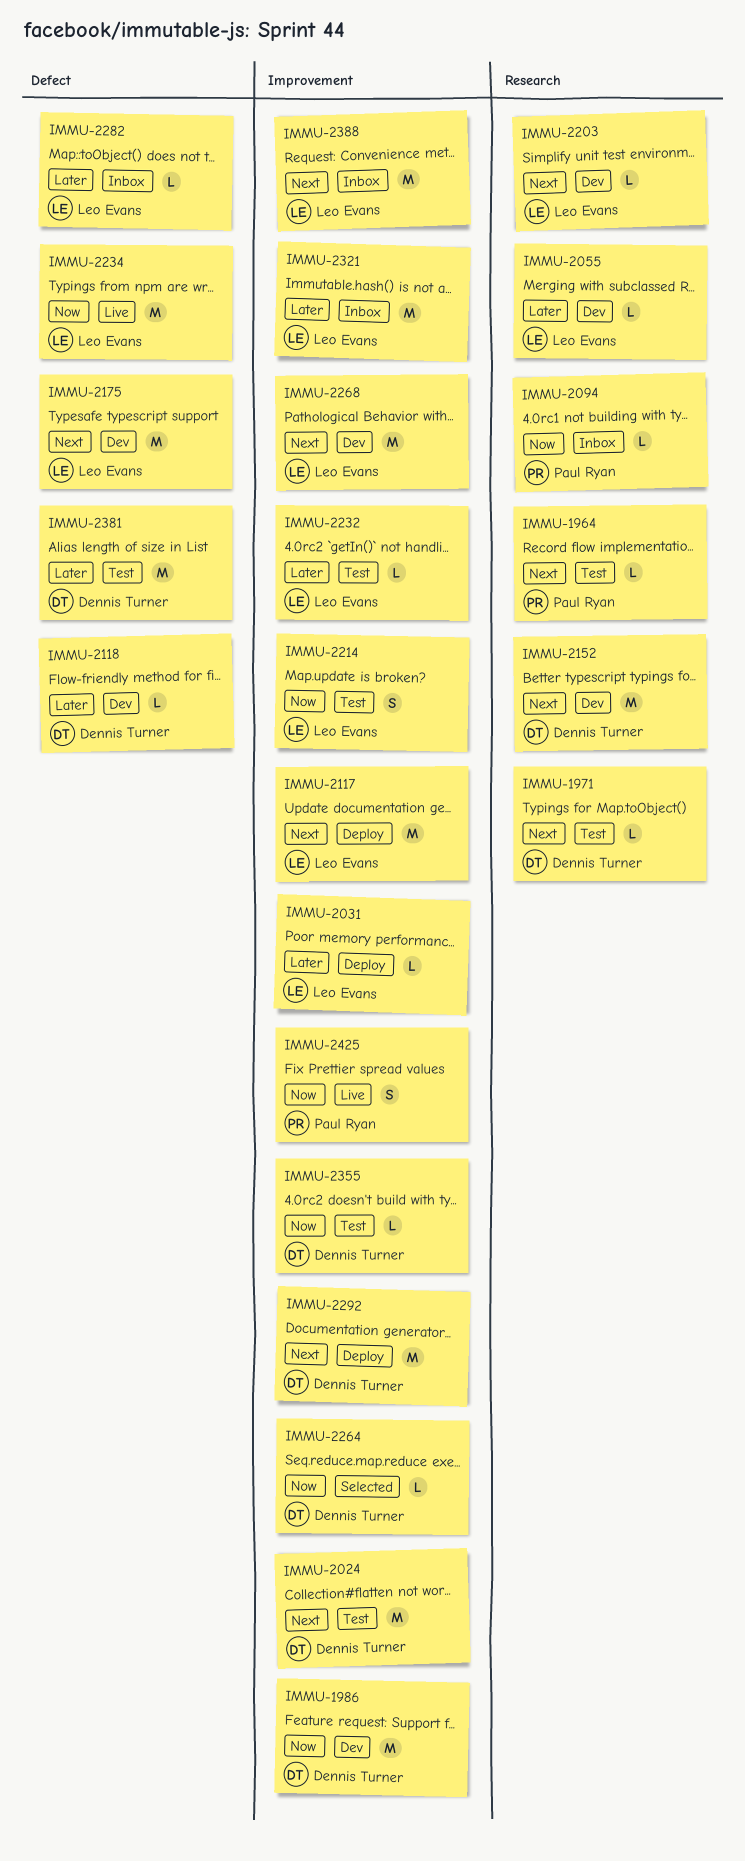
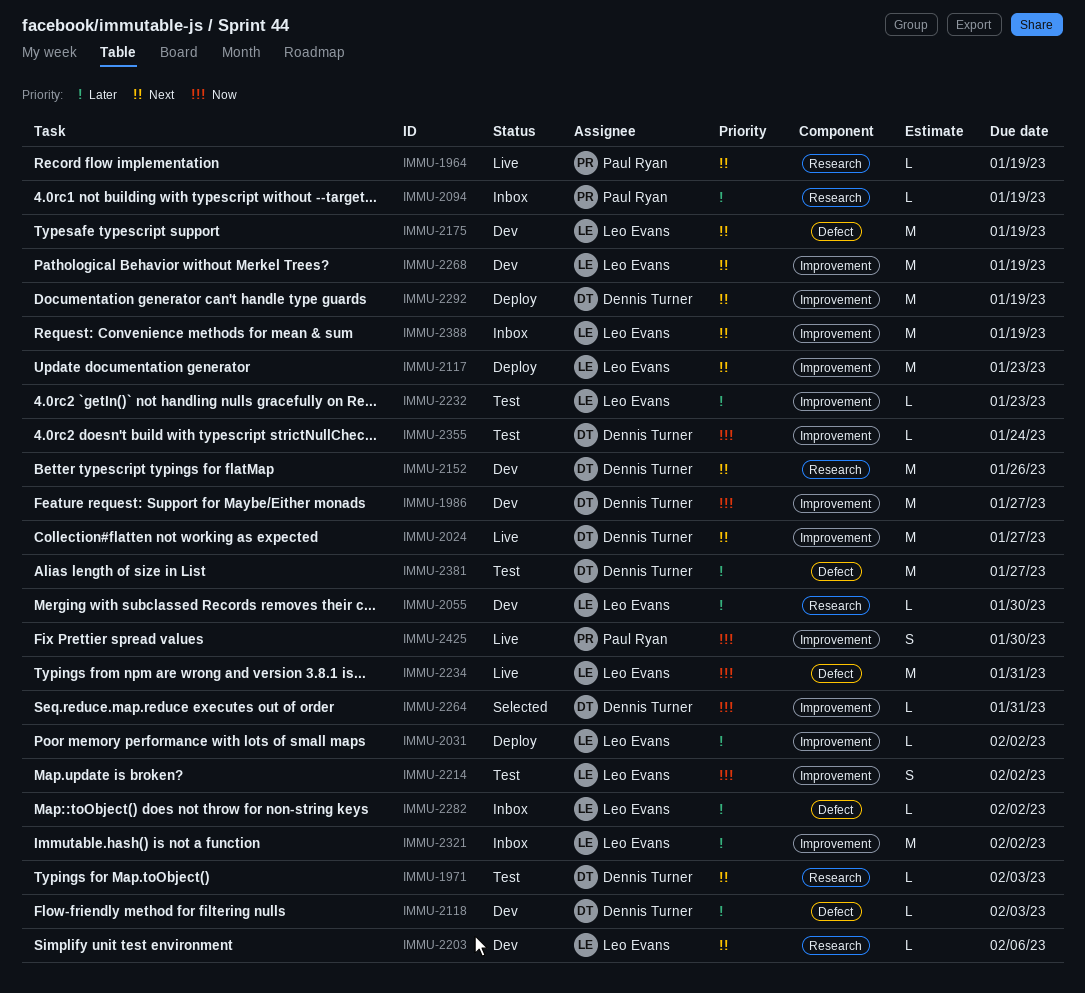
IMMU-1964, status: Test -> Live
IMMU-2024, status: Test -> Live
IMMU-2094, priority: Now -> Later

